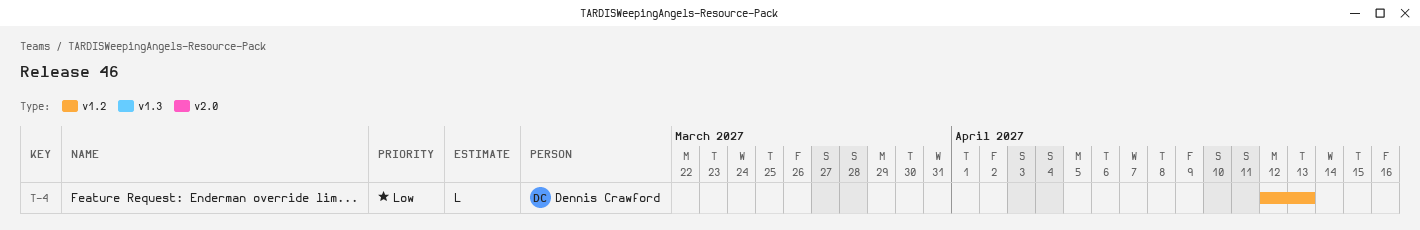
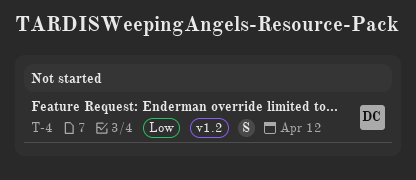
T-4, estimate: L -> S
T-4, due: Apr 13 -> Apr 12

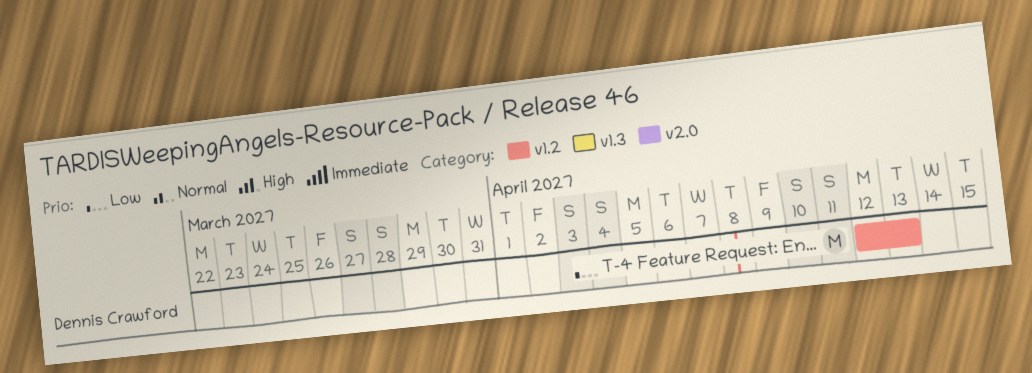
T-4, estimate: S -> M
T-4, due: Apr 12 -> Apr 13

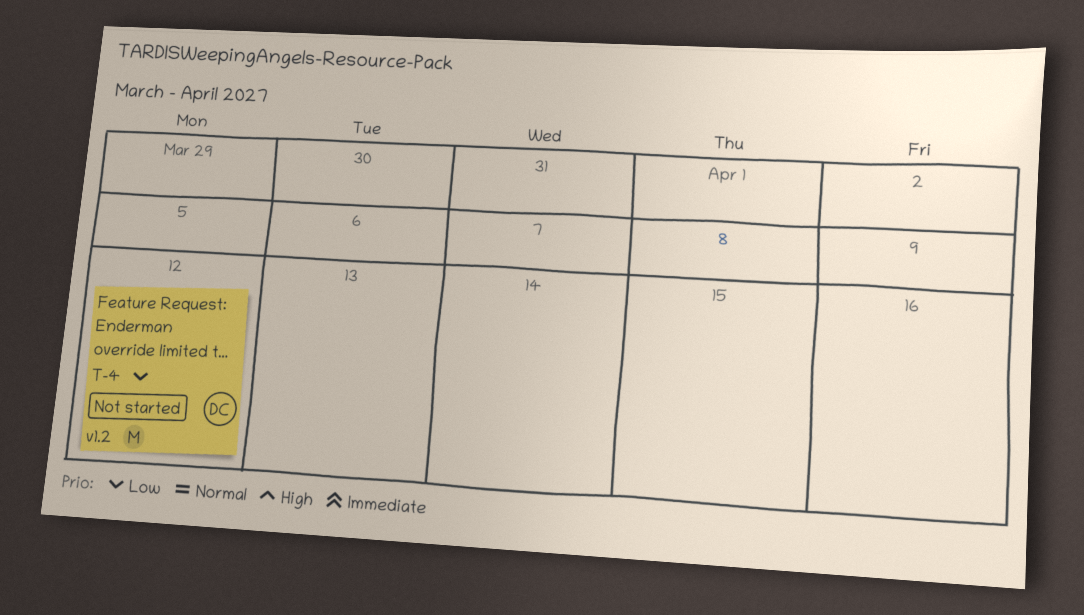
T-4, due: Apr 13 -> Apr 12

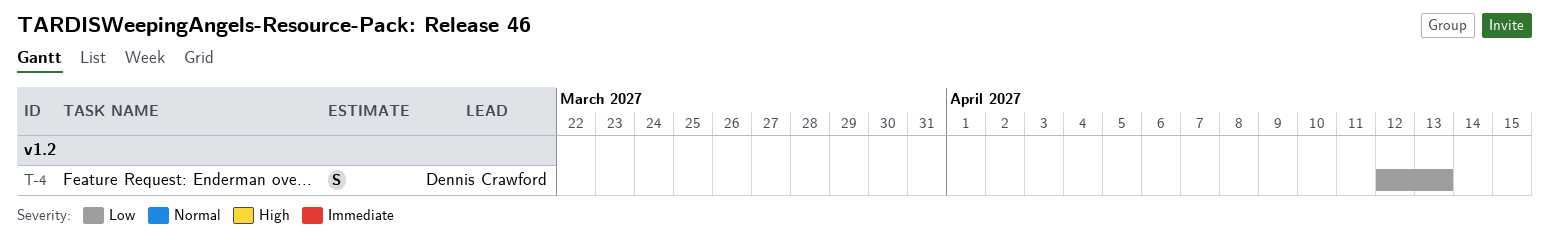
T-4, estimate: M -> S
T-4, due: Apr 12 -> Apr 13

